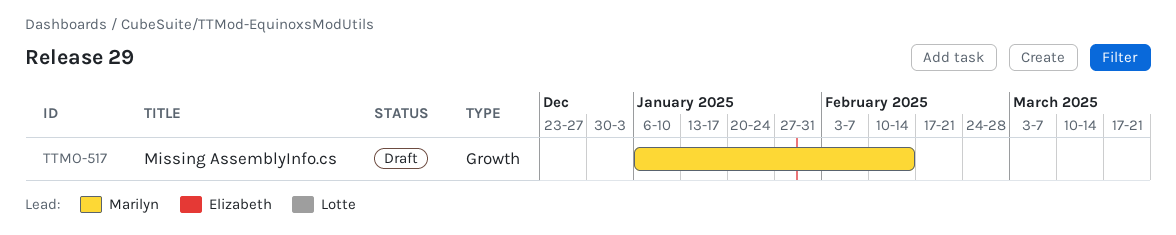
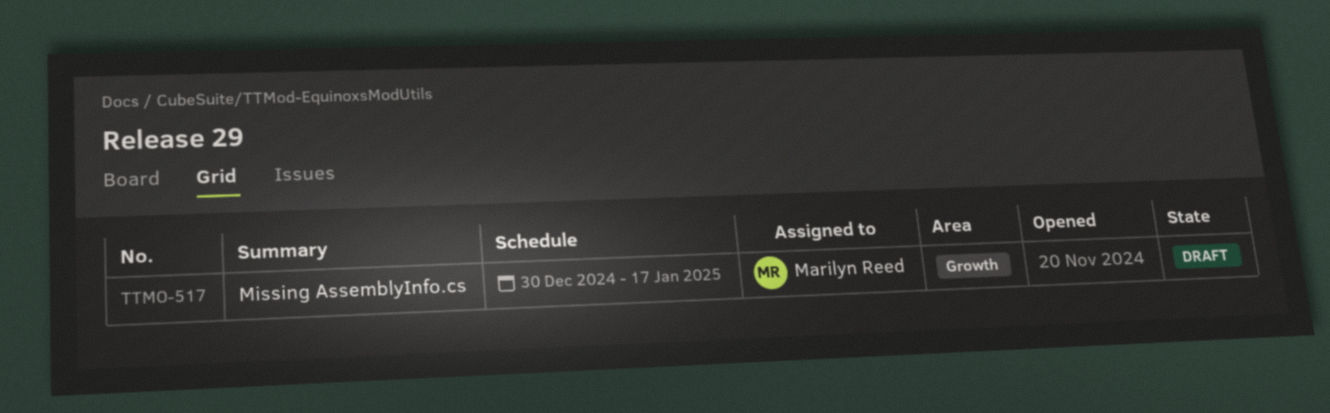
TTMO-517, start: Jan 6 -> Dec 30
TTMO-517, due: Feb 14 -> Jan 17

